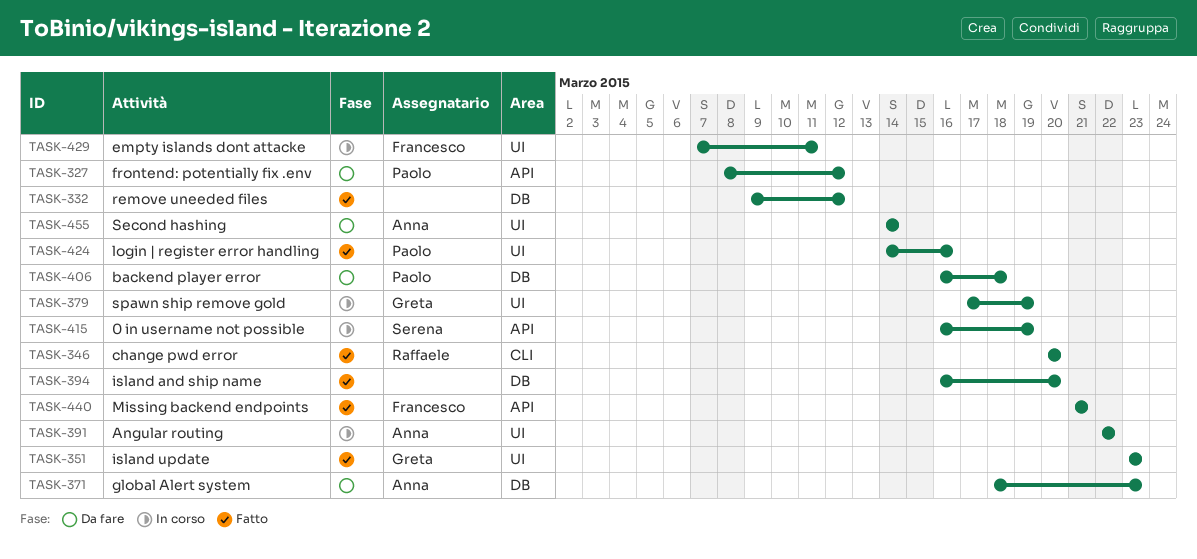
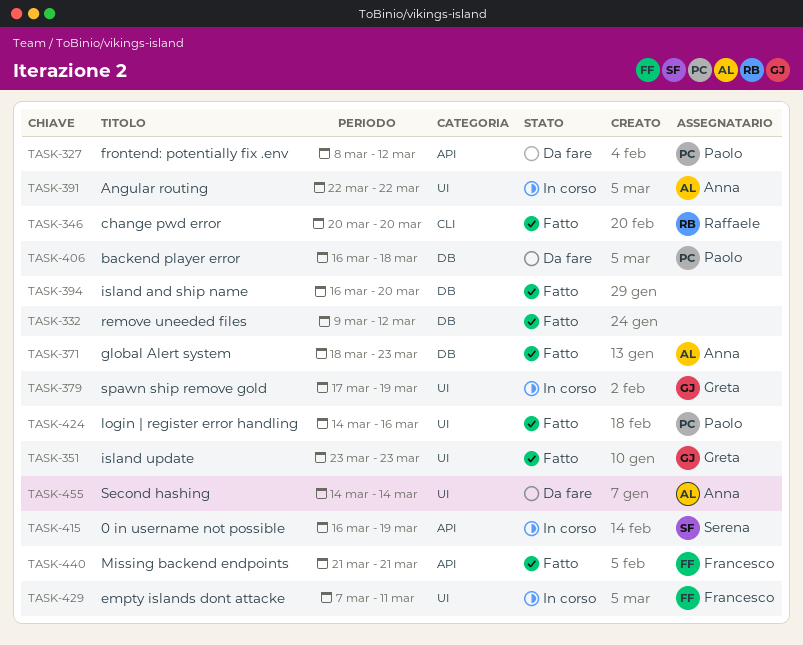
TASK-371, status: Da fare -> Fatto

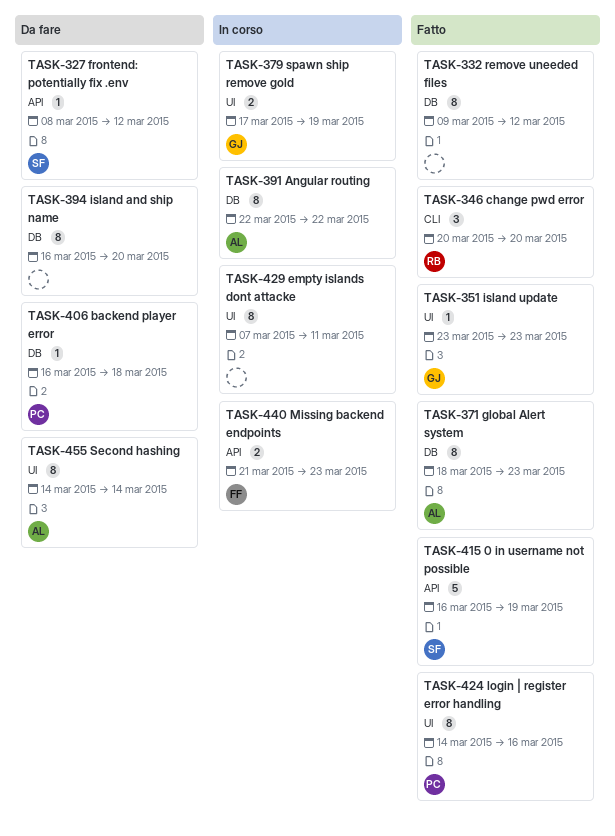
TASK-327, owner: Paolo -> Serena
TASK-391, label: UI -> DB
TASK-394, status: Fatto -> Da fare
TASK-415, status: In corso -> Fatto
TASK-429, owner: Francesco -> none
TASK-440, status: Fatto -> In corso
TASK-440, due: Mar 21 -> Mar 23

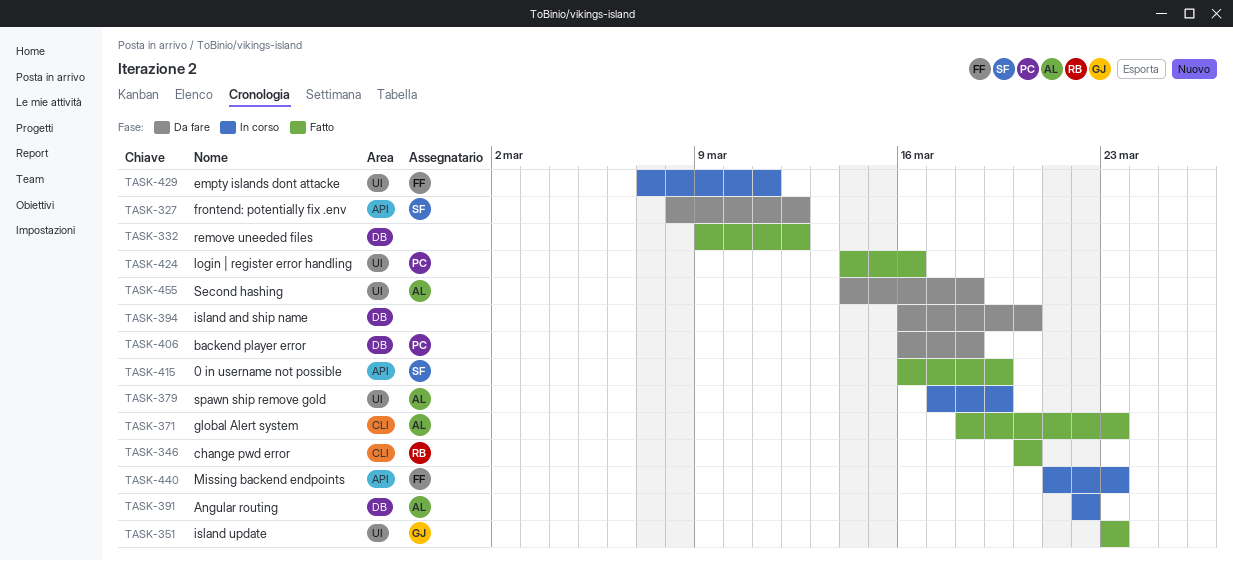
TASK-371, label: DB -> CLI
TASK-379, owner: GJ -> AL
TASK-429, owner: none -> FF
TASK-455, due: Mar 14 -> Mar 18

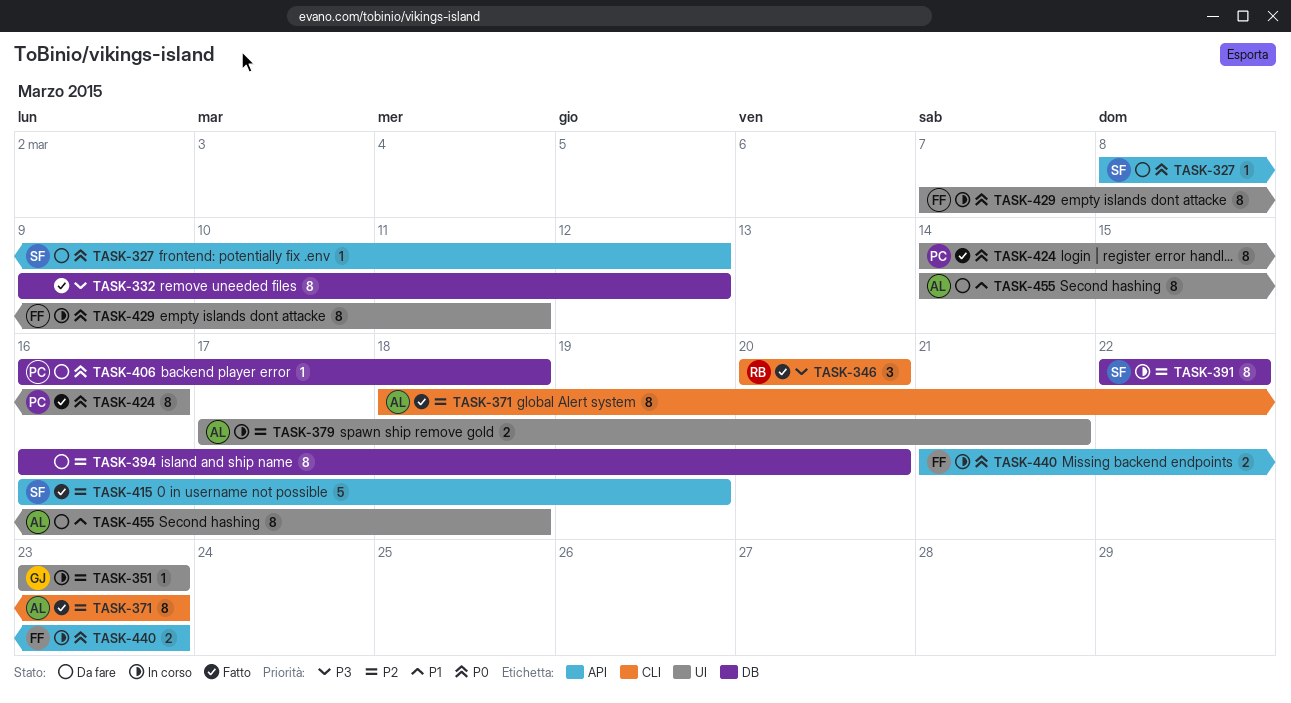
TASK-351, status: Fatto -> In corso
TASK-379, due: Mar 19 -> Mar 21
TASK-391, owner: AL -> SF

